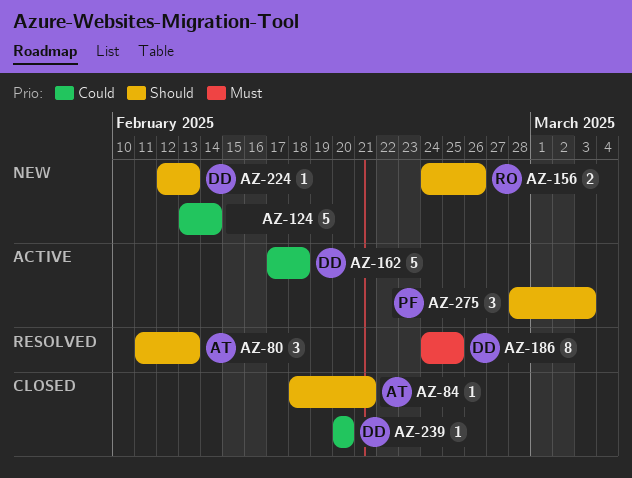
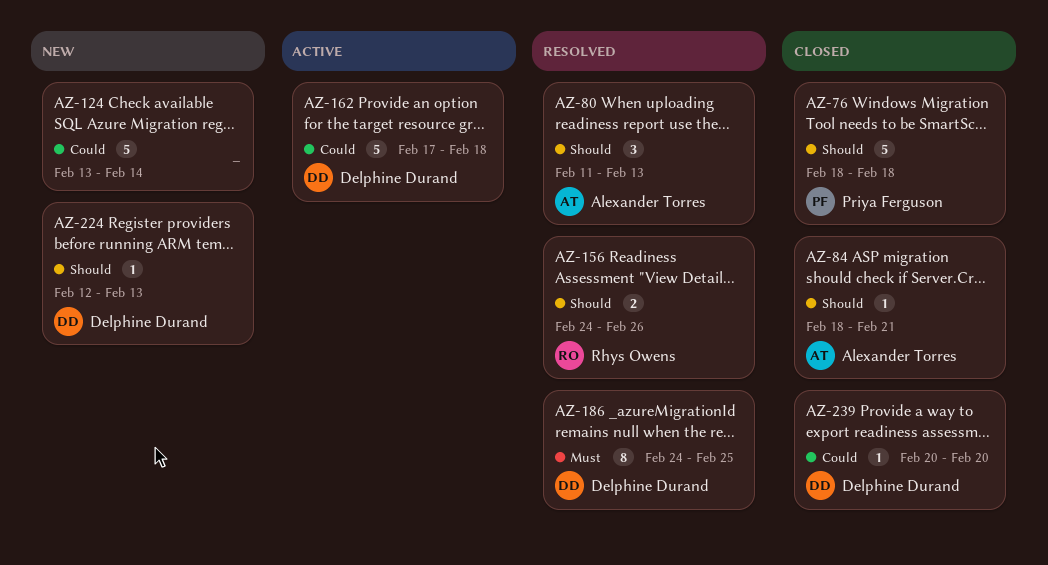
AZ-76: none -> present
AZ-156, status: New -> Resolved
AZ-275: present -> none

